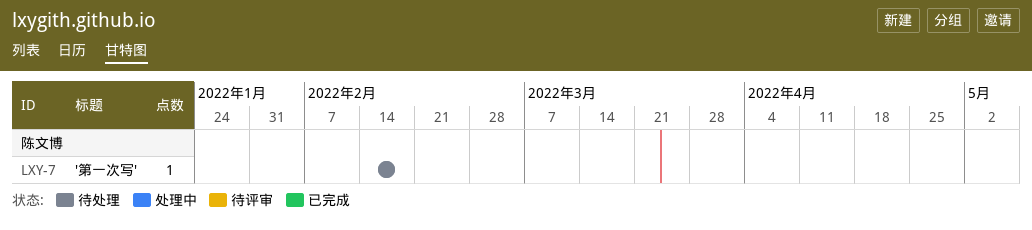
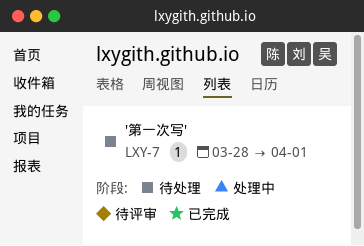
LXY-7, start: Feb 14 -> Mar 28
LXY-7, due: Feb 18 -> Apr 1

